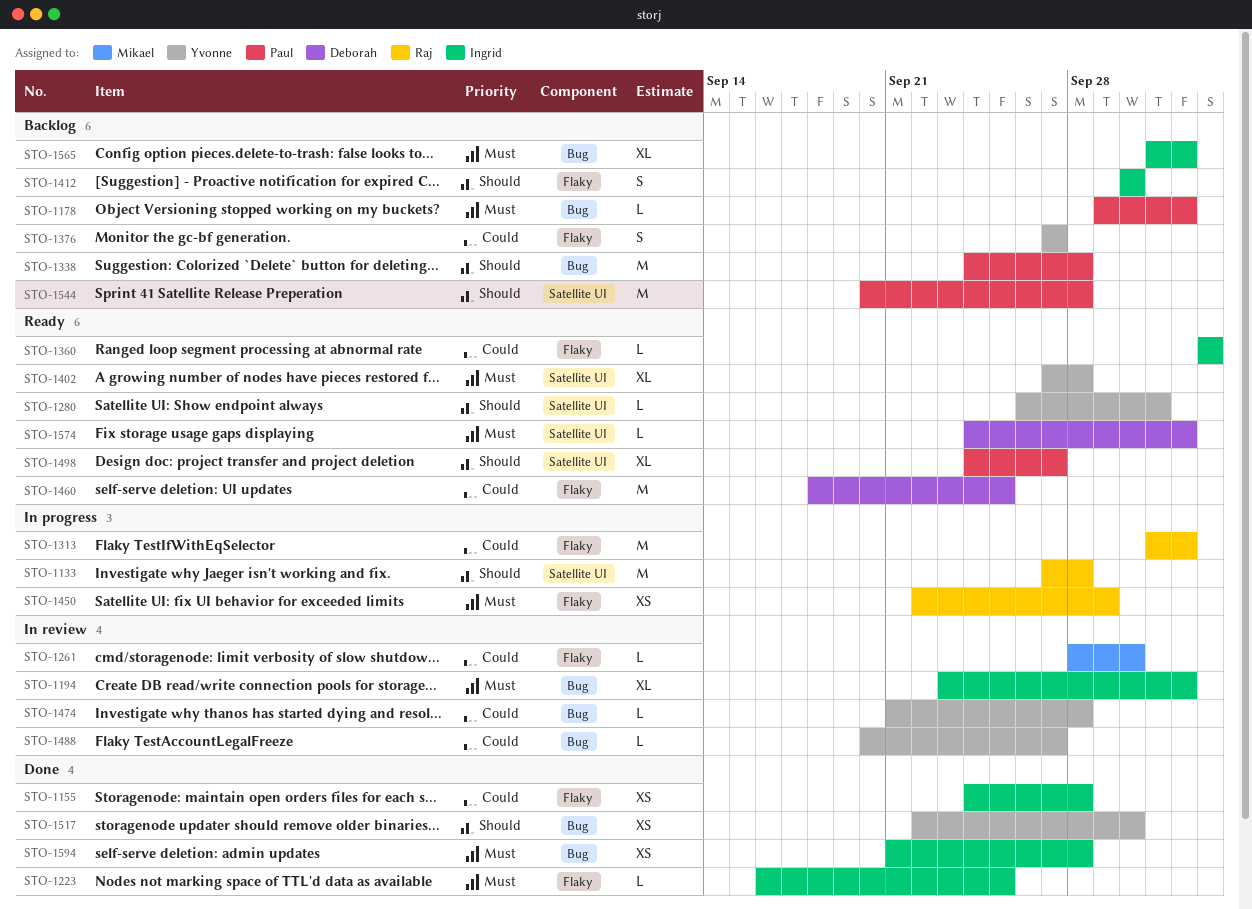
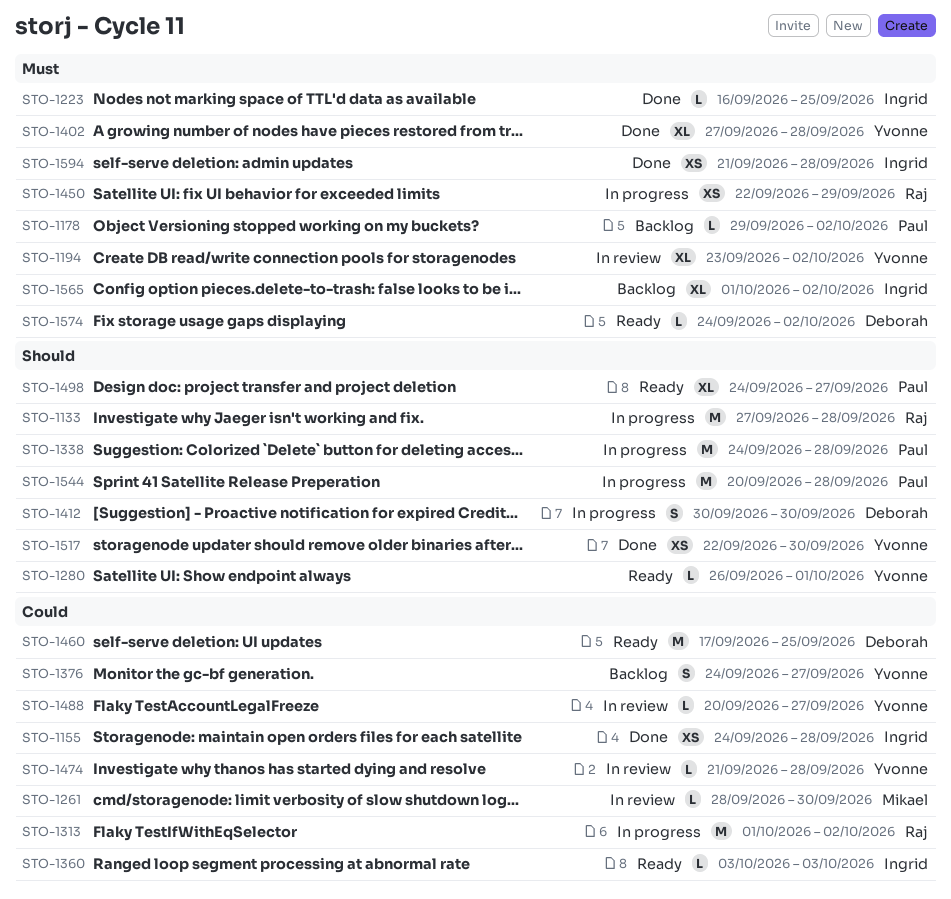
STO-1194, owner: Ingrid -> Yvonne
STO-1338, status: Backlog -> In progress
STO-1376, start: Sep 27 -> Sep 24
STO-1402, status: Ready -> Done
STO-1412, status: Backlog -> In progress
STO-1412, owner: Ingrid -> Deborah
STO-1460, start: Sep 18 -> Sep 17
STO-1544, status: Backlog -> In progress

